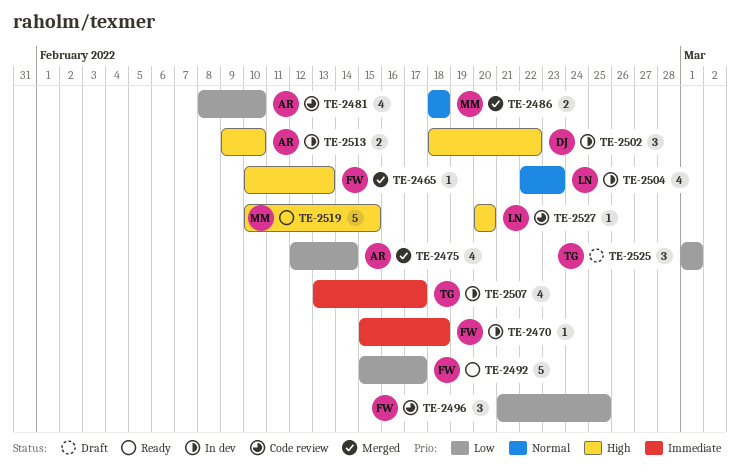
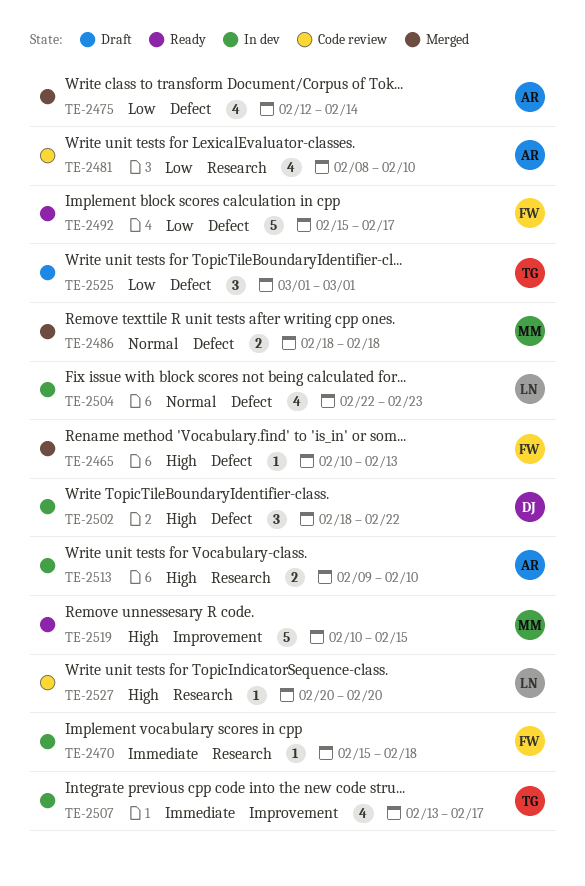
TE-2496: present -> none

